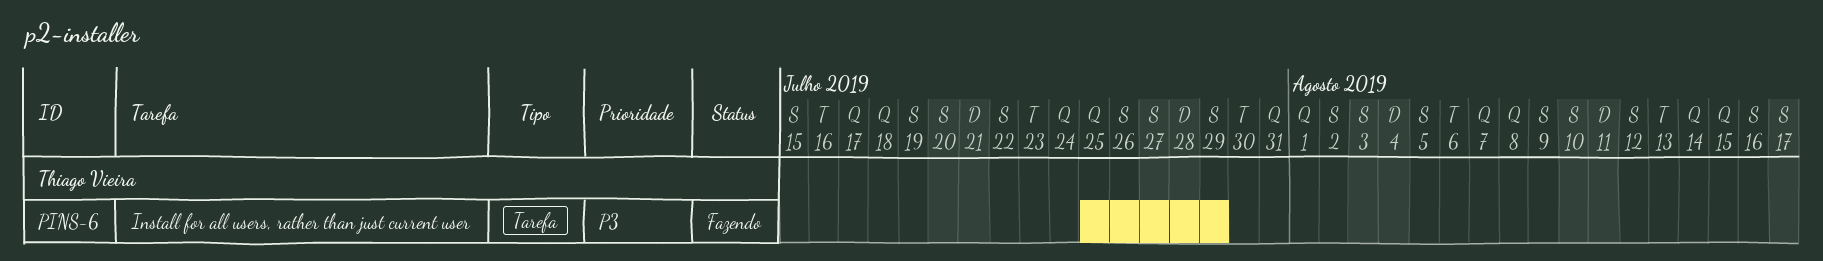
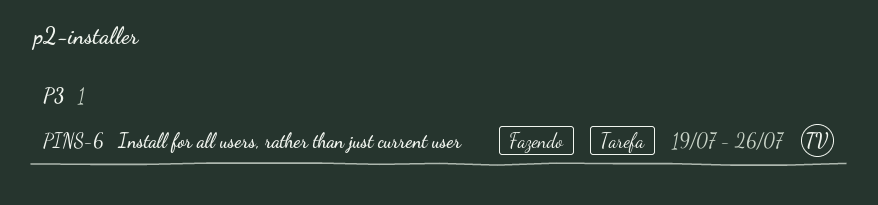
PINS-6, start: Jul 25 -> Jul 19
PINS-6, due: Jul 29 -> Jul 26

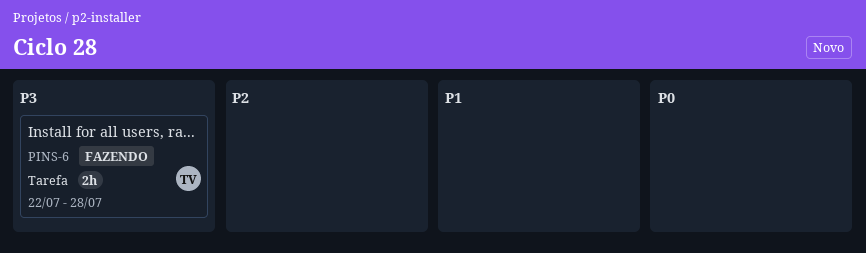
PINS-6, start: Jul 19 -> Jul 22
PINS-6, due: Jul 26 -> Jul 28

